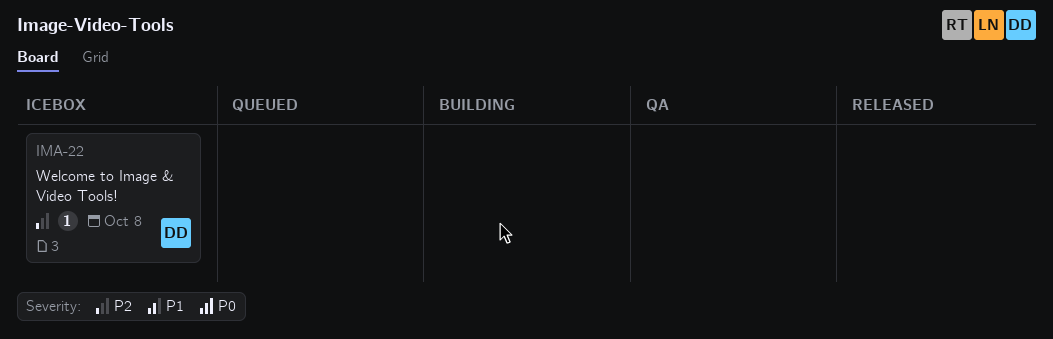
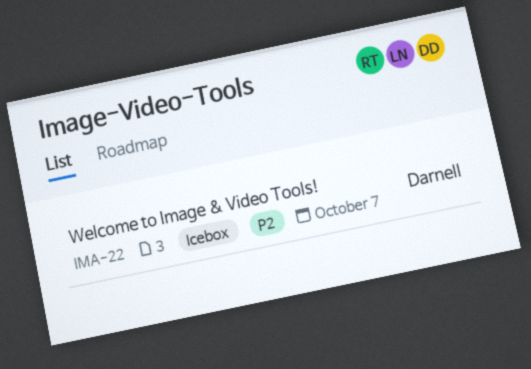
IMA-22, due: Oct 8 -> Oct 7

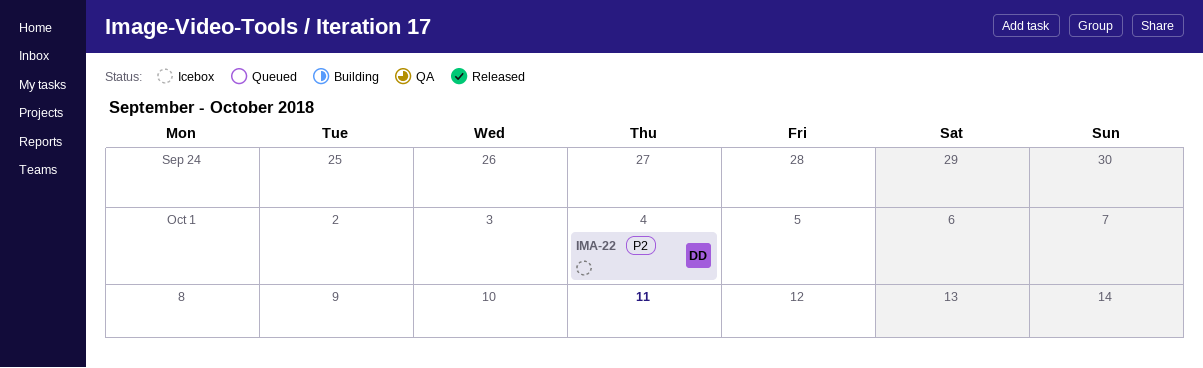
IMA-22, due: Oct 7 -> Oct 4

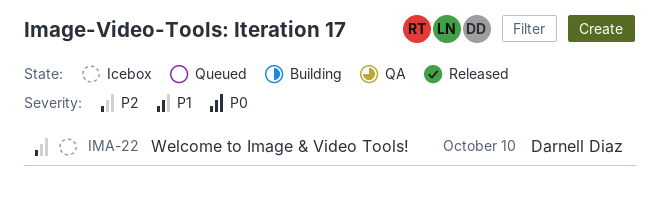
IMA-22, due: Oct 4 -> Oct 10

